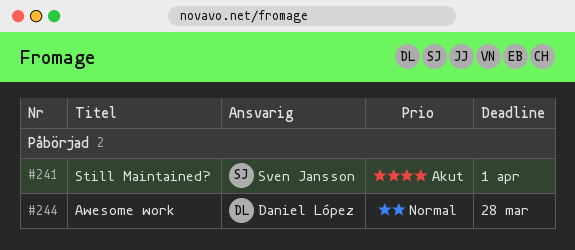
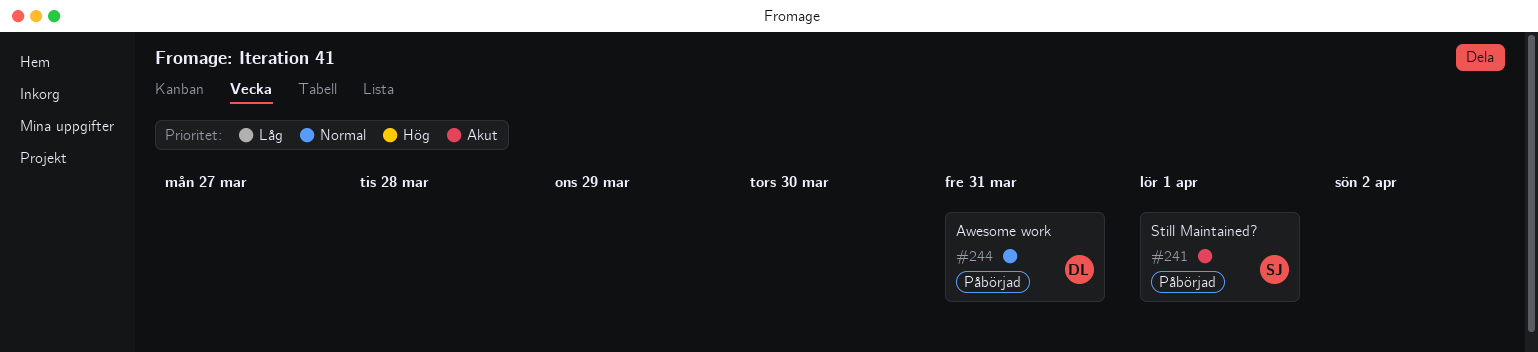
#244, due: Mar 28 -> Mar 31

